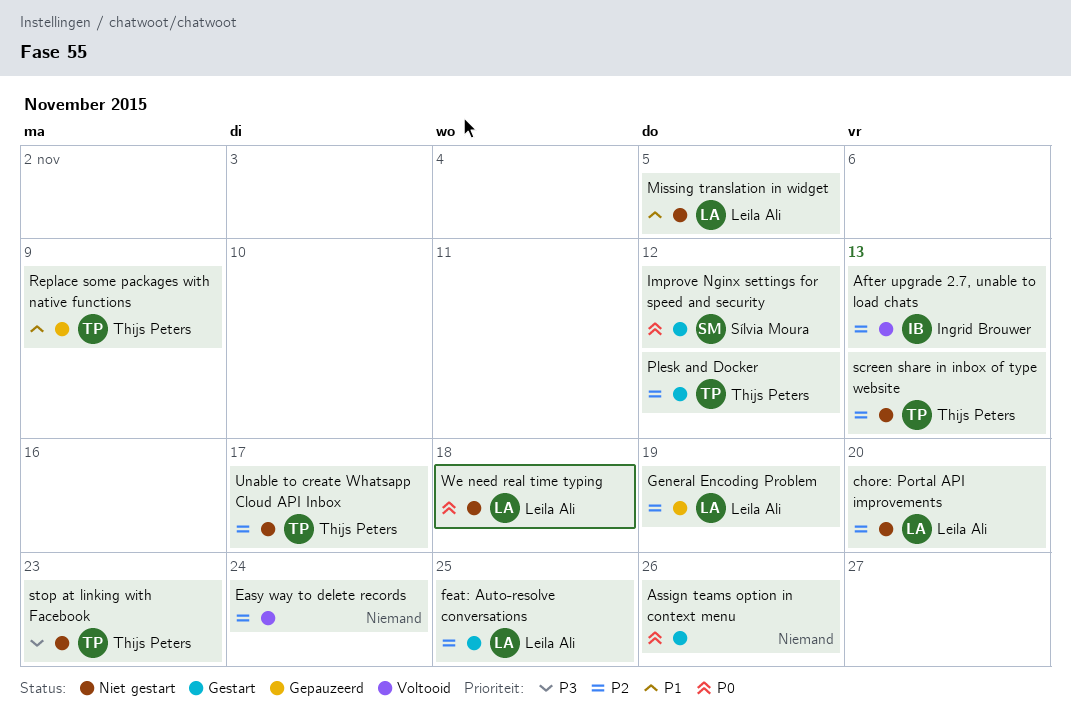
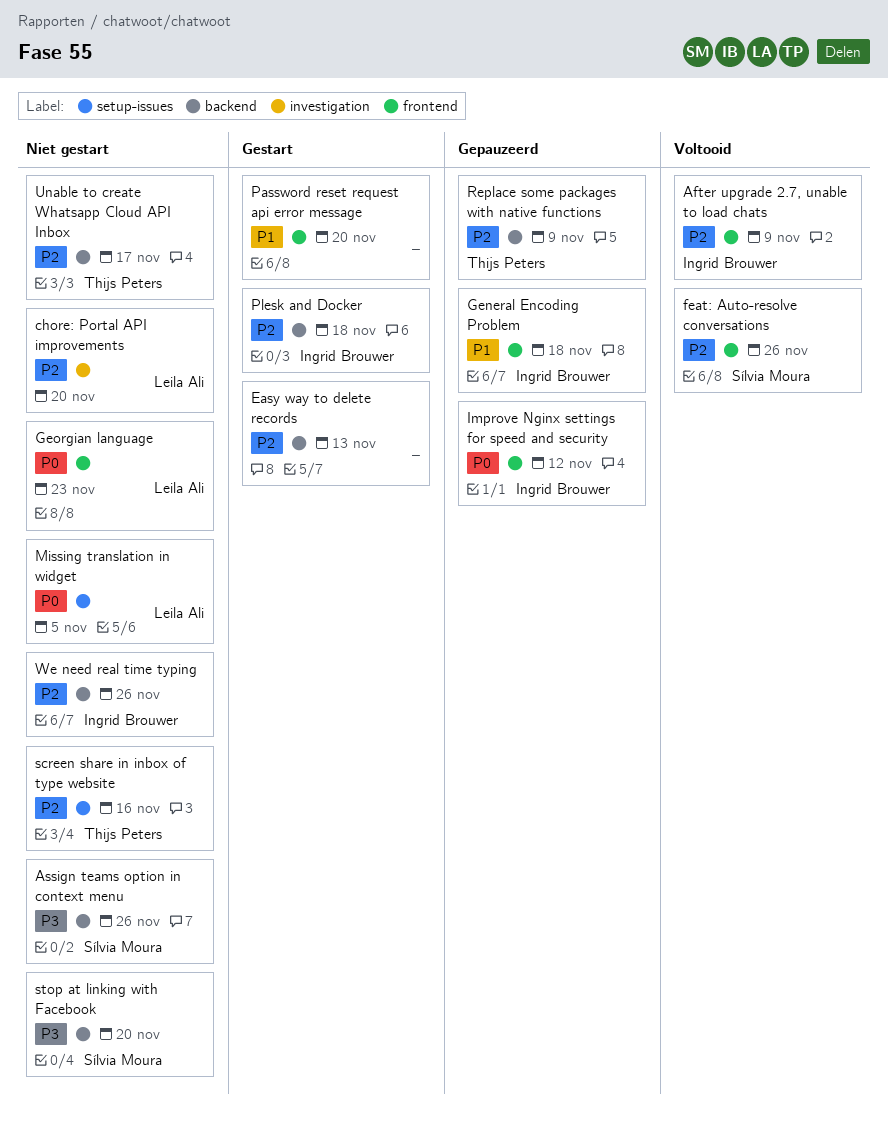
After upgrade 2.7, unable to load chats, due: Nov 13 -> Nov 9
Assign teams option in context menu, status: Gestart -> Niet gestart
Assign teams option in context menu, owner: none -> Sílvia Moura
Assign teams option in context menu, priority: P0 -> P3
Easy way to delete records, status: Voltooid -> Gestart
Easy way to delete records, due: Nov 24 -> Nov 13
feat: Auto-resolve conversations, status: Gestart -> Voltooid
feat: Auto-resolve conversations, owner: Leila Ali -> Sílvia Moura
feat: Auto-resolve conversations, due: Nov 25 -> Nov 26
General Encoding Problem, owner: Leila Ali -> Ingrid Brouwer
General Encoding Problem, priority: P2 -> P1
General Encoding Problem, due: Nov 19 -> Nov 18
Georgian language: none -> present
Improve Nginx settings for speed and security, status: Gestart -> Gepauzeerd
Improve Nginx settings for speed and security, owner: Sílvia Moura -> Ingrid Brouwer
Missing translation in widget, priority: P1 -> P0
Password reset request api error message: none -> present
Plesk and Docker, owner: Thijs Peters -> Ingrid Brouwer
Plesk and Docker, due: Nov 12 -> Nov 18
Replace some packages with native functions, priority: P1 -> P2
screen share in inbox of type website, due: Nov 13 -> Nov 16
stop at linking with Facebook, owner: Thijs Peters -> Sílvia Moura
stop at linking with Facebook, due: Nov 23 -> Nov 20
We need real time typing, owner: Leila Ali -> Ingrid Brouwer
We need real time typing, priority: P0 -> P2
We need real time typing, due: Nov 18 -> Nov 26

